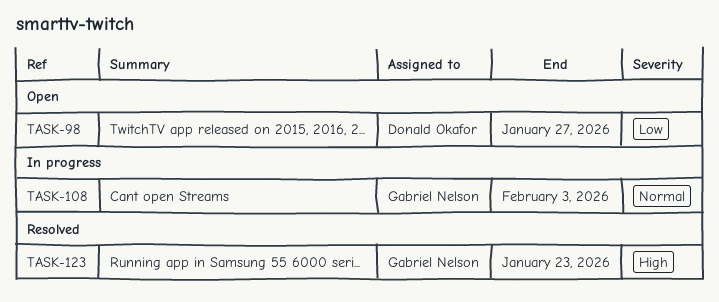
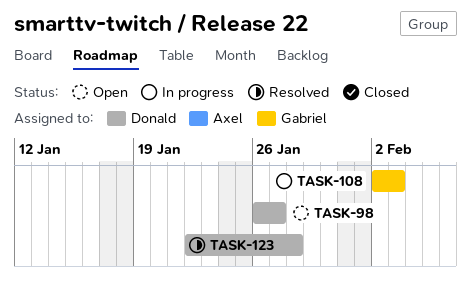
TASK-123, owner: Gabriel Nelson -> Donald Okafor
TASK-123, due: Jan 23 -> Jan 28

